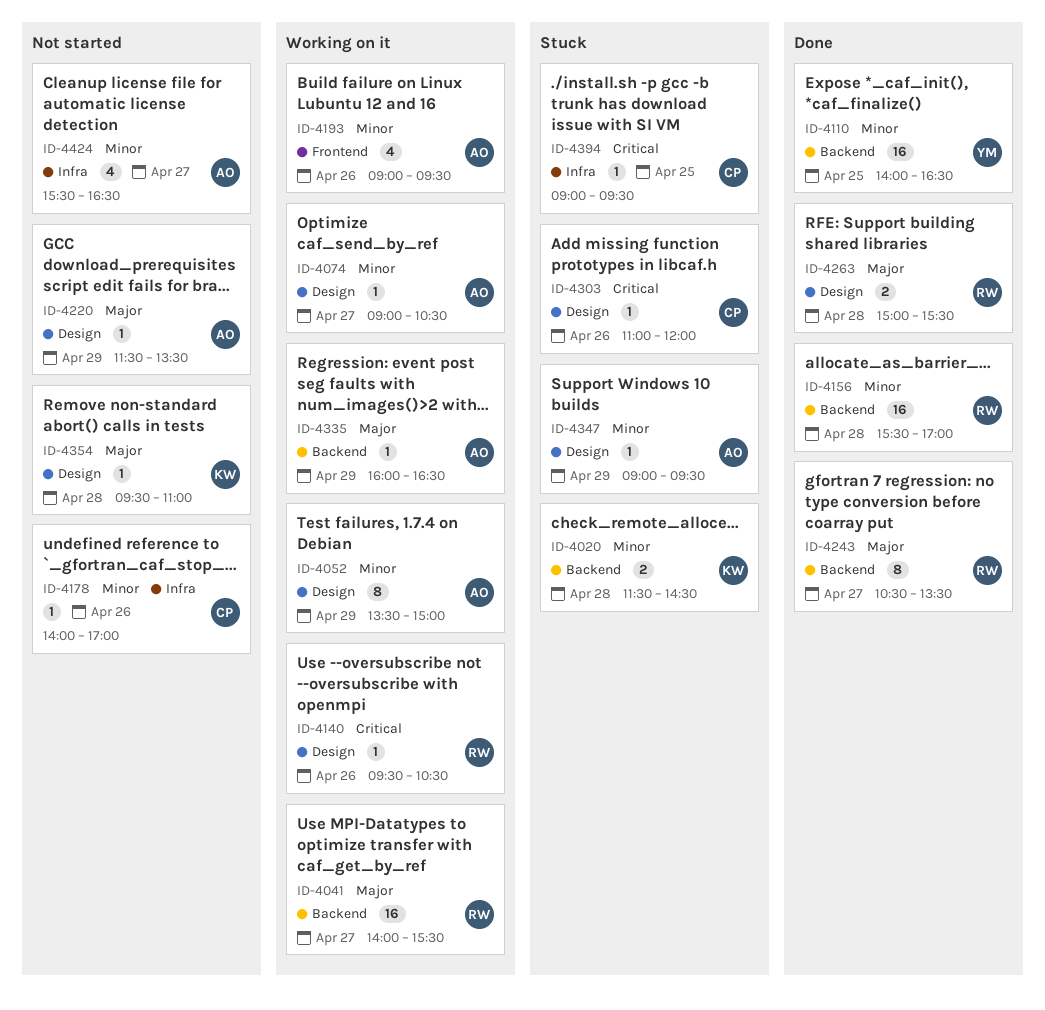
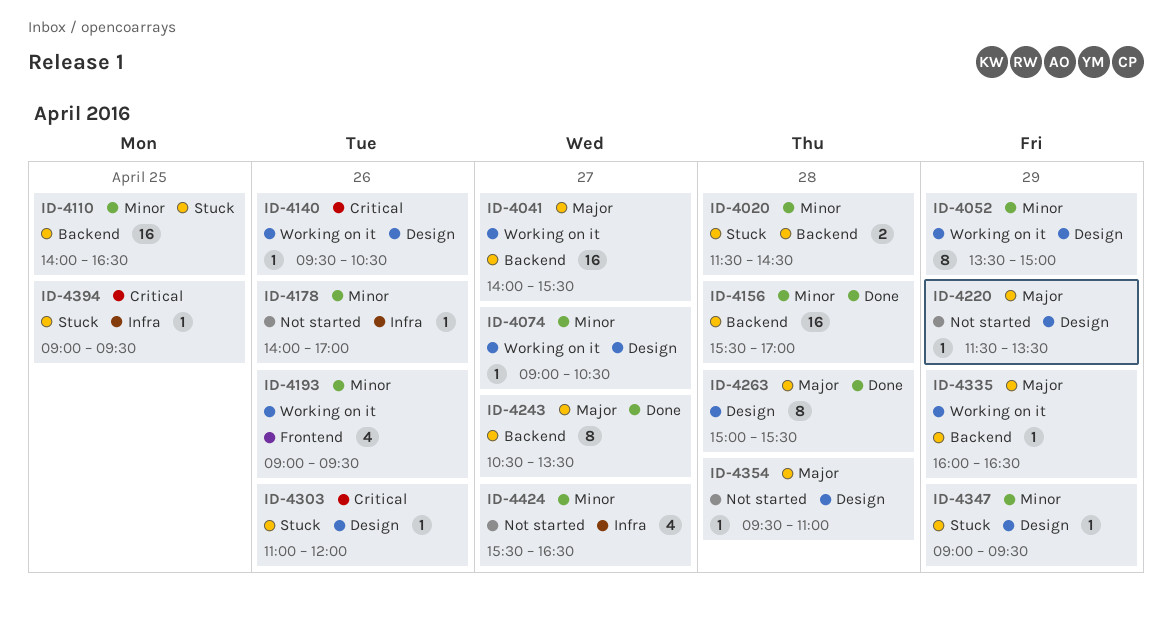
ID-4110, status: Done -> Stuck
ID-4263, estimate: 2 -> 8

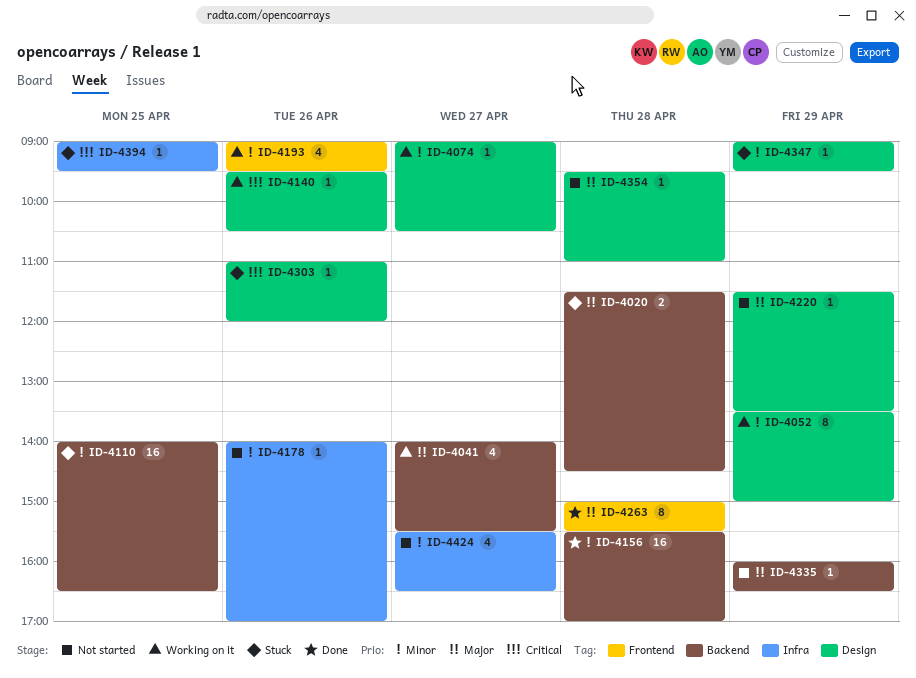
ID-4020, priority: Minor -> Major
ID-4041, estimate: 16 -> 4
ID-4243: present -> none
ID-4263, label: Design -> Frontend
ID-4335, status: Working on it -> Not started

